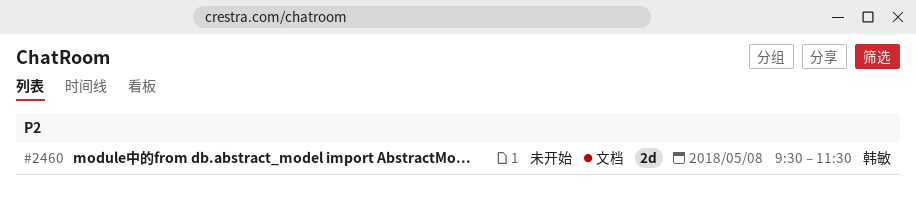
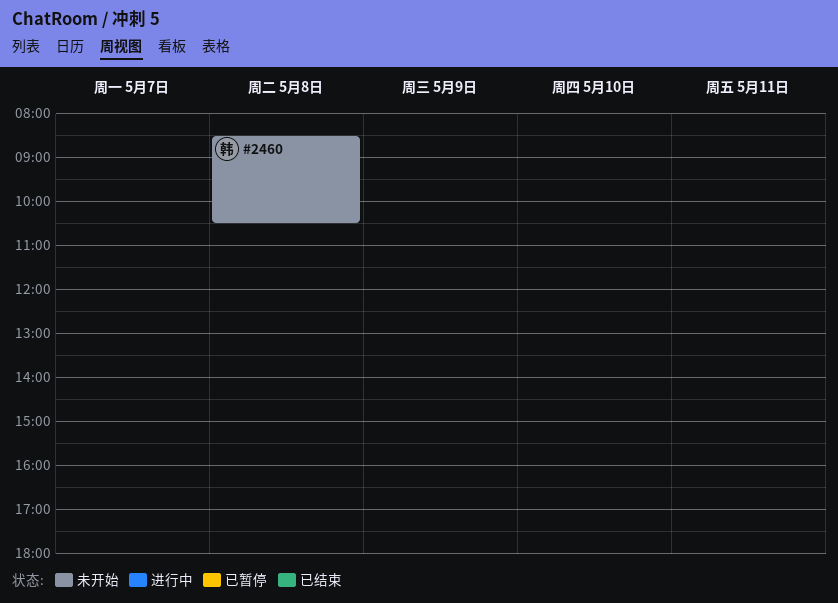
#2460, begins: 09:30 -> 08:30
#2460, ends: 11:30 -> 10:30

